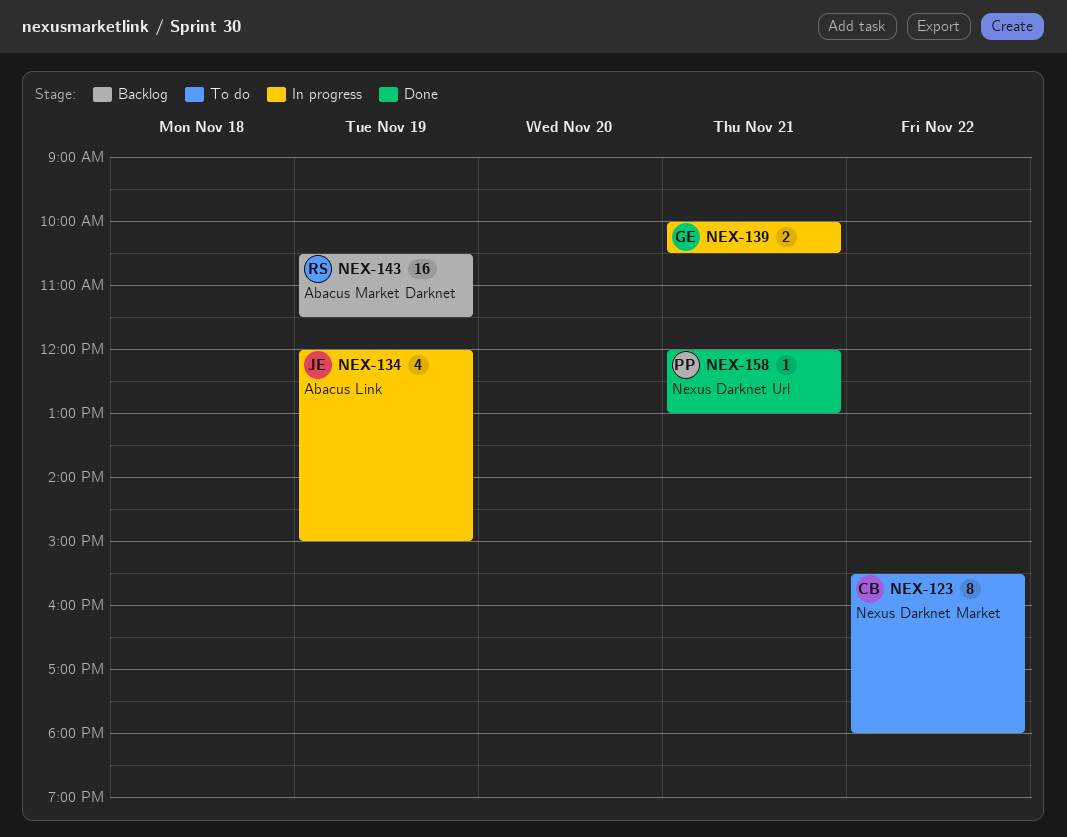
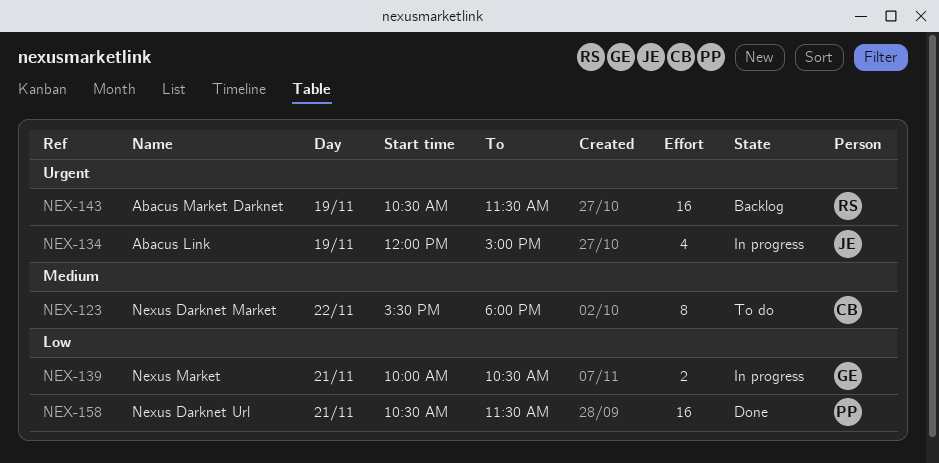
NEX-158, estimate: 1 -> 16
NEX-158, begins: 12:00 -> 10:30
NEX-158, ends: 13:00 -> 11:30

